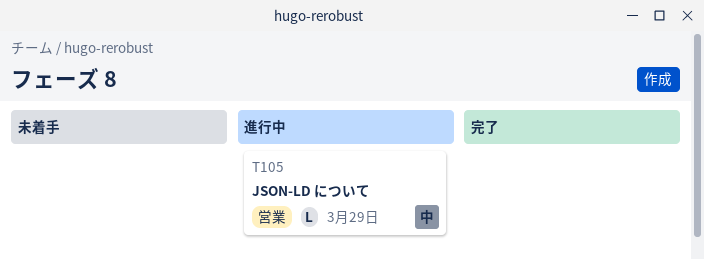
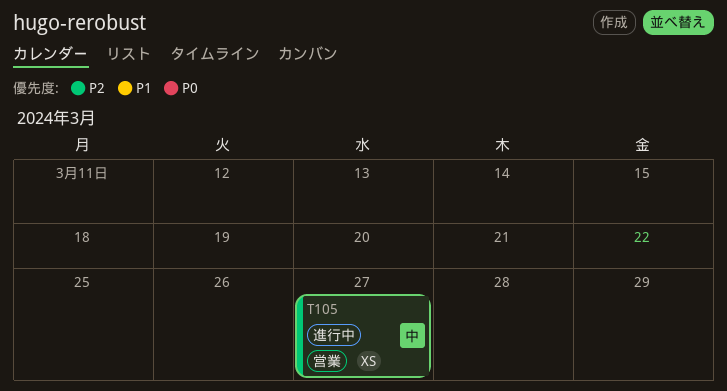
T105, estimate: L -> XS
T105, due: Mar 29 -> Mar 27

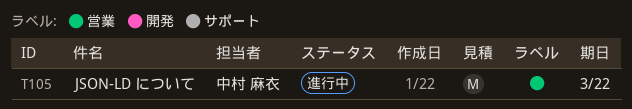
T105, estimate: XS -> M
T105, due: Mar 27 -> Mar 22

